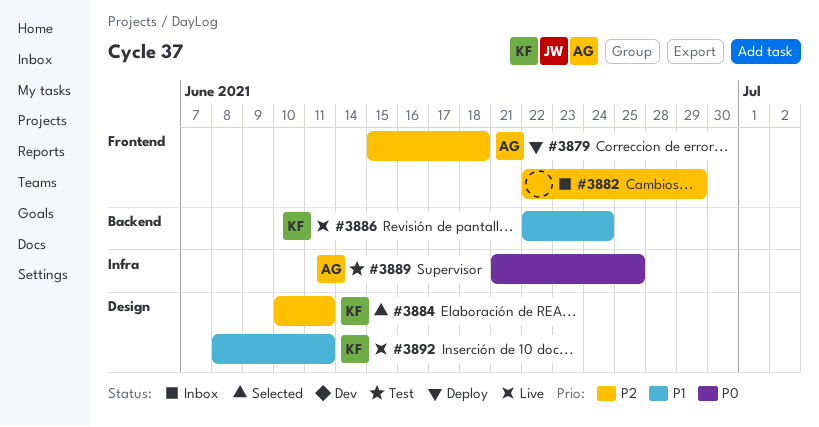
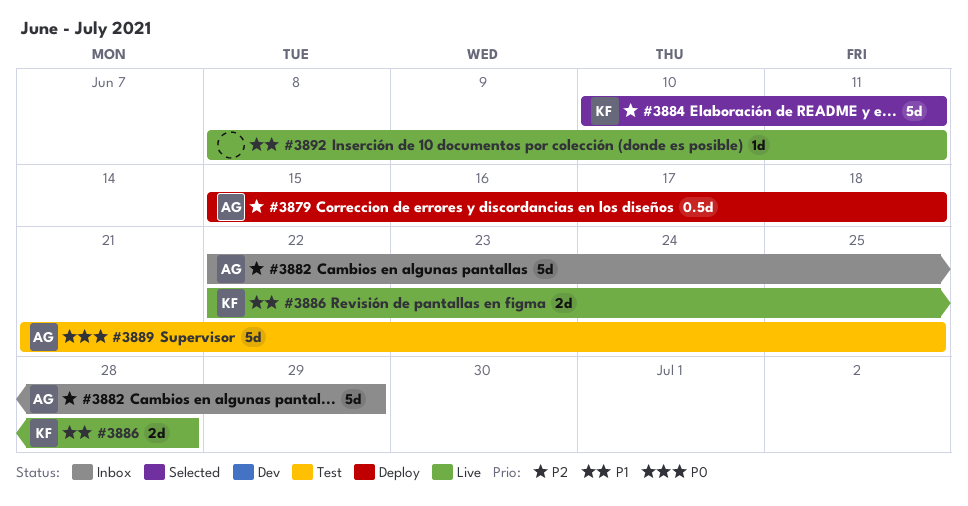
#3882, owner: none -> AG
#3886, due: Jun 24 -> Jun 28
#3892, owner: KF -> none

